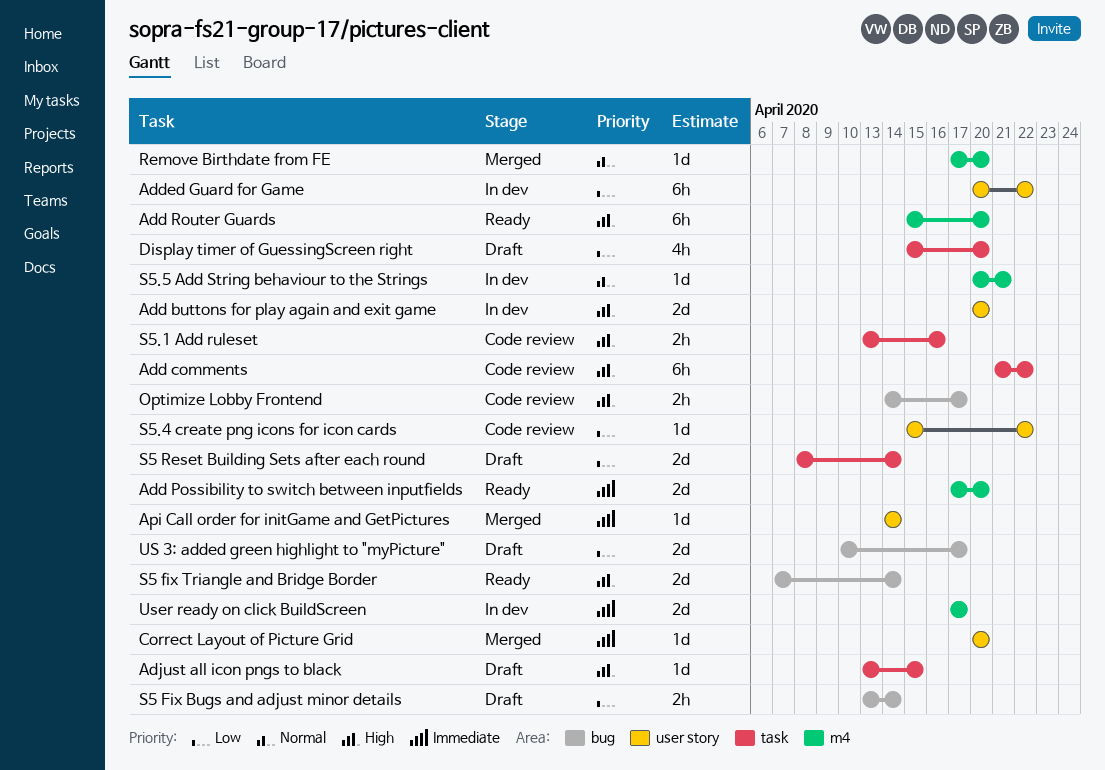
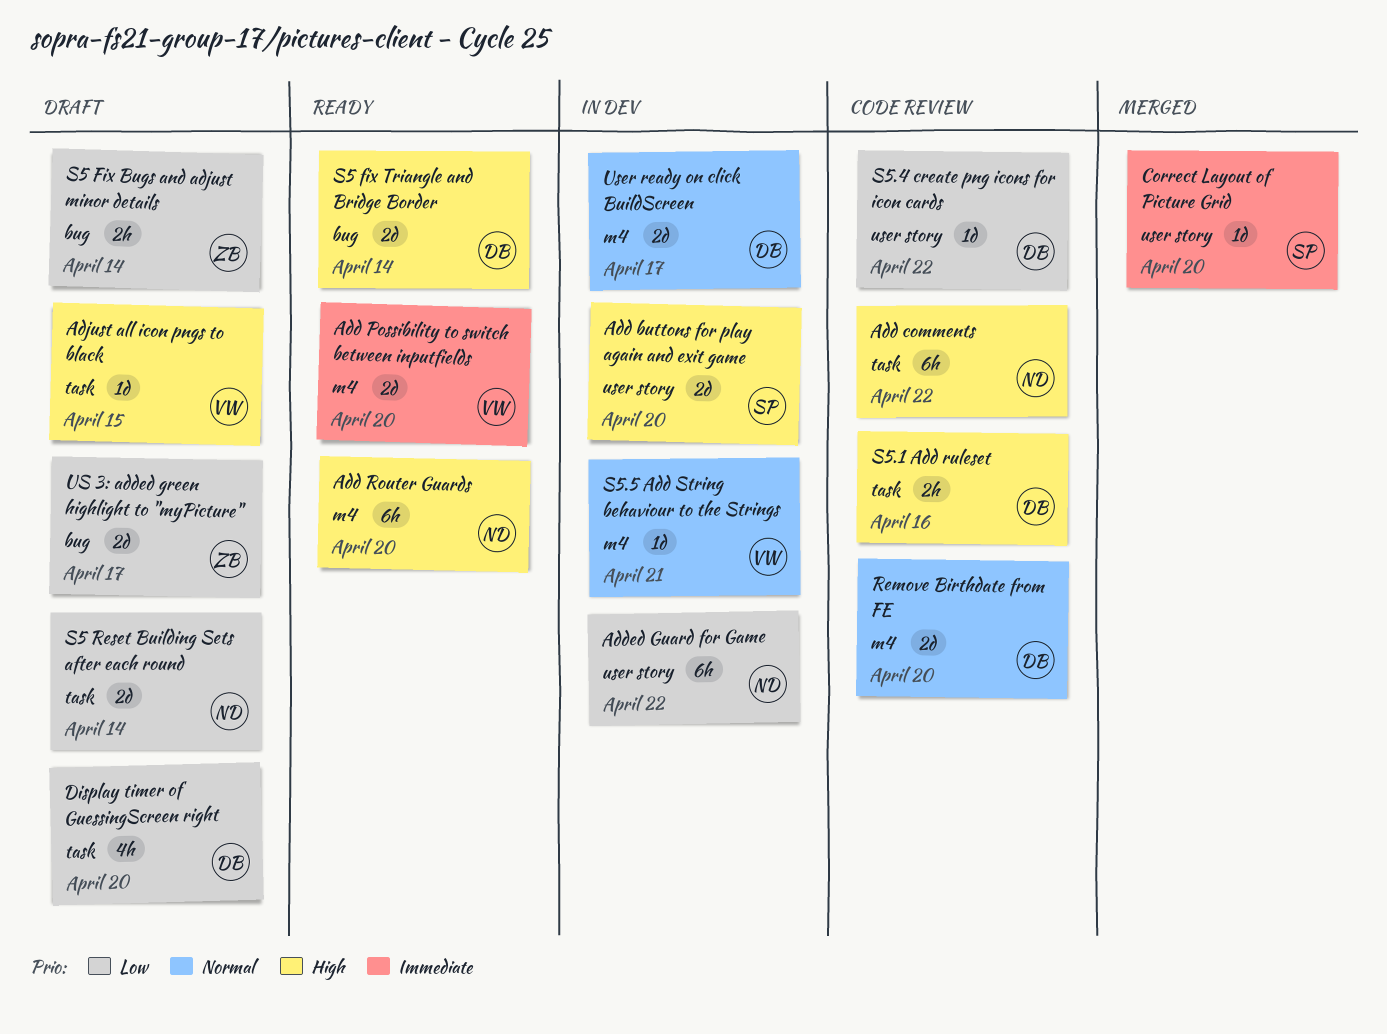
Api Call order for initGame and GetPictures: present -> none
Optimize Lobby Frontend: present -> none
Remove Birthdate from FE, status: Merged -> Code review
Remove Birthdate from FE, estimate: 1d -> 2d
User ready on click BuildScreen, priority: Immediate -> Normal

